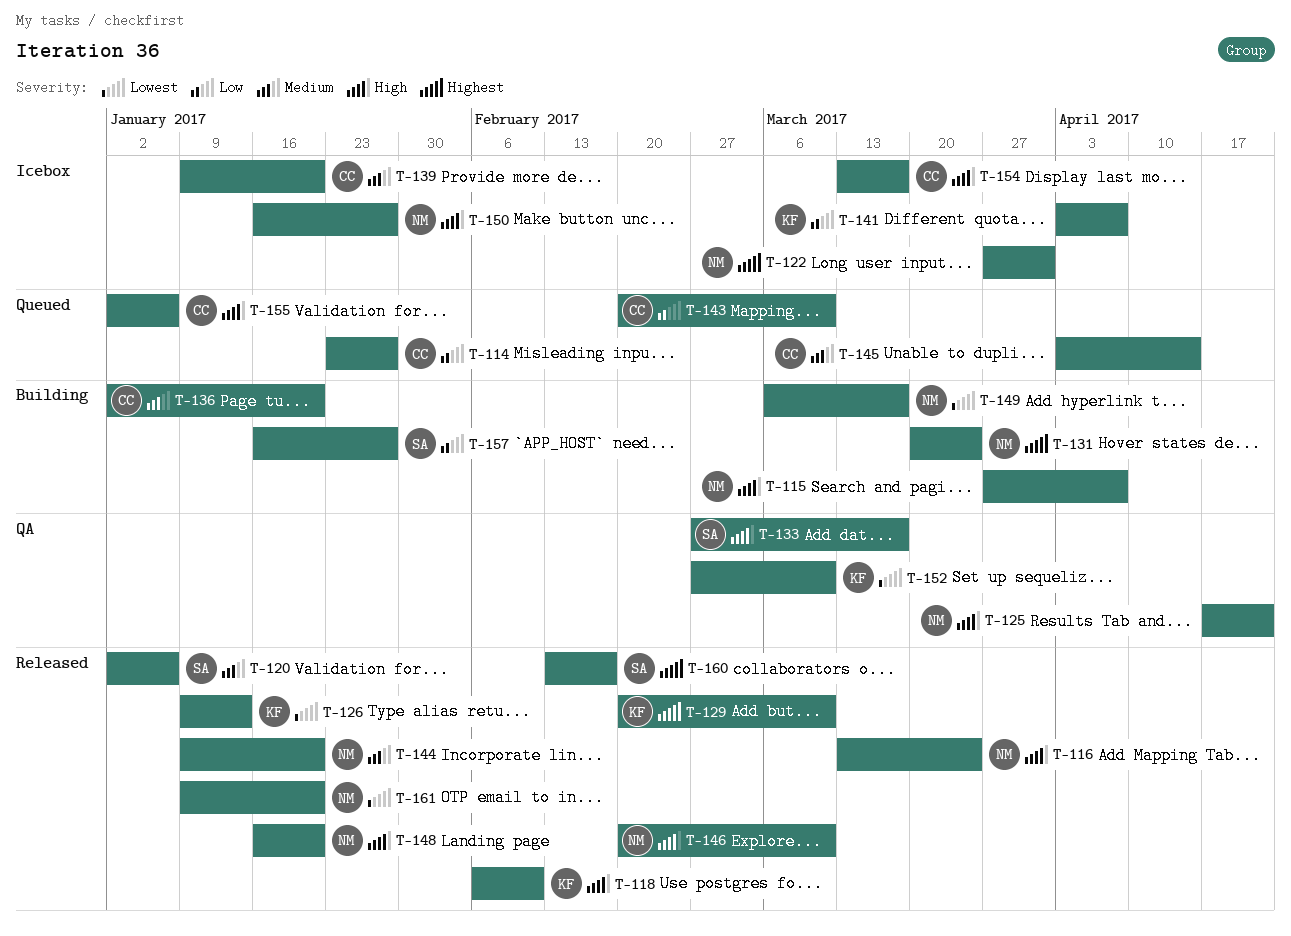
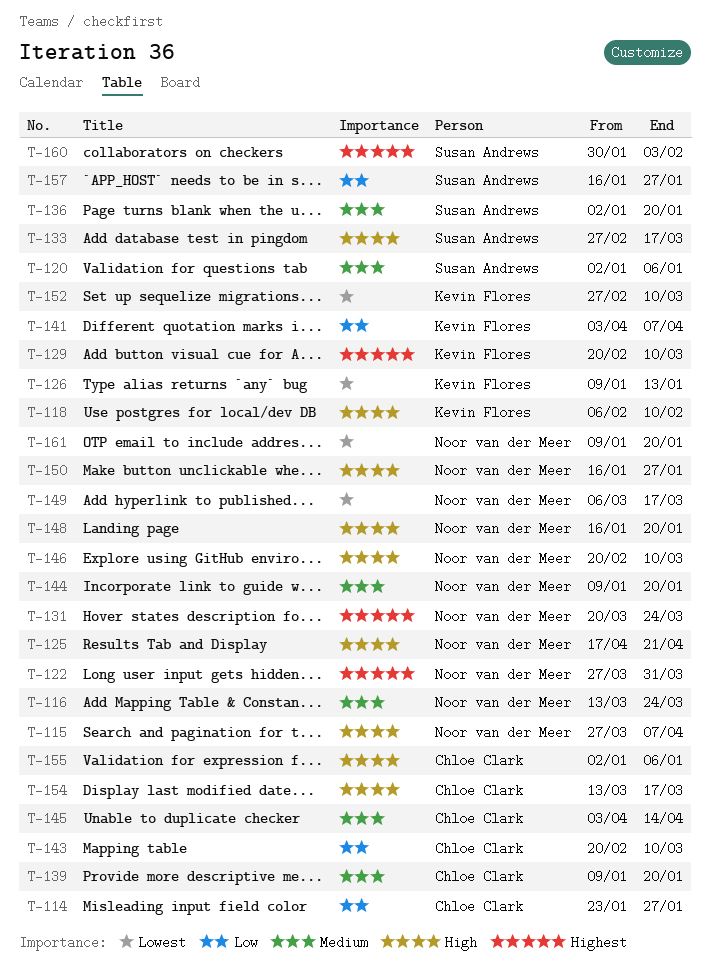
T-116, priority: High -> Medium
T-136, owner: Chloe Clark -> Susan Andrews
T-160, start: Feb 13 -> Jan 30
T-160, due: Feb 17 -> Feb 3

